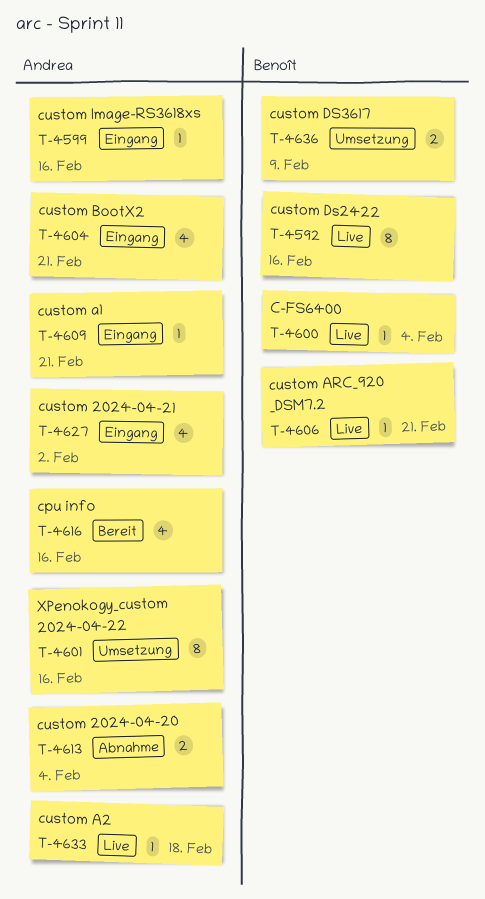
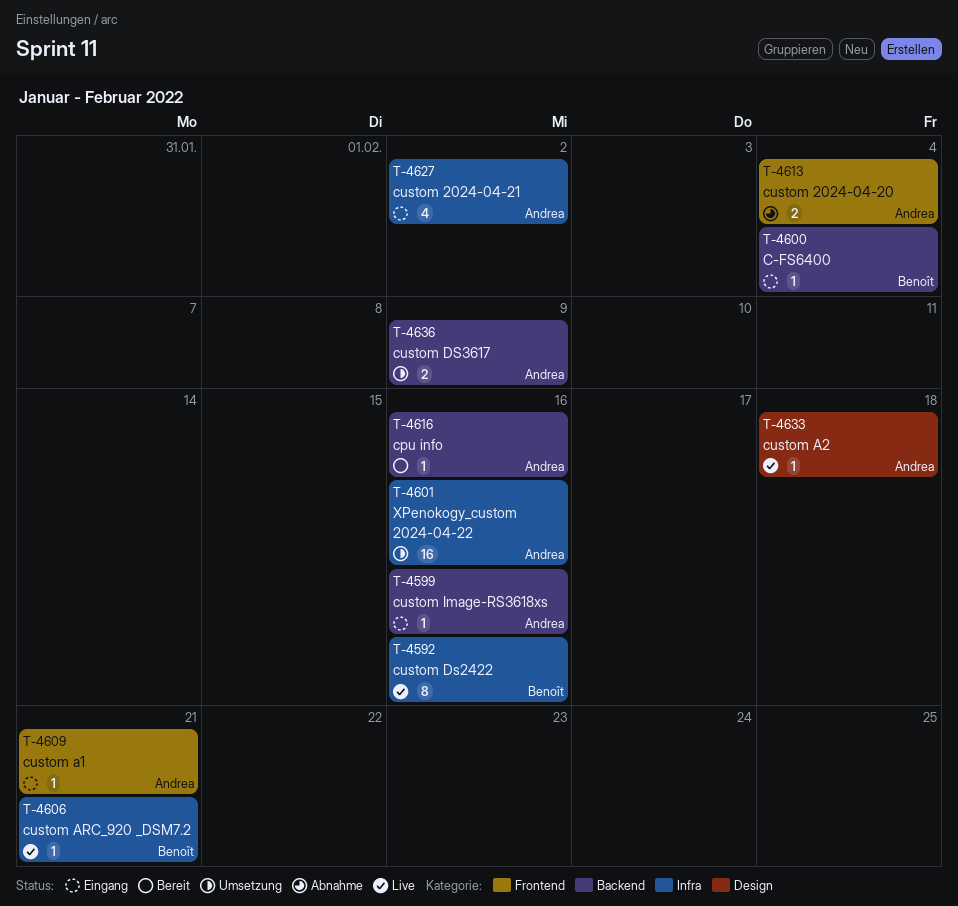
T-4600, status: Live -> Eingang
T-4601, estimate: 8 -> 16
T-4604: present -> none
T-4616, estimate: 4 -> 1
T-4636, owner: Benoît -> Andrea

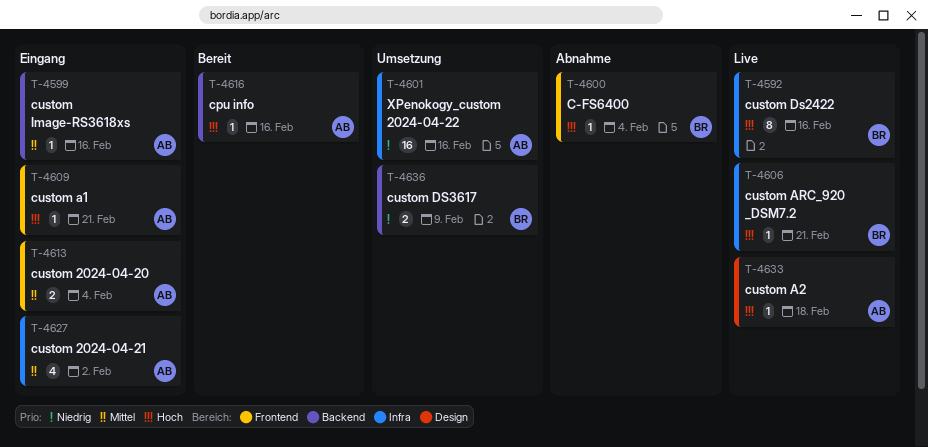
T-4600, status: Eingang -> Abnahme
T-4600, label: Backend -> Frontend
T-4613, status: Abnahme -> Eingang
T-4636, owner: Andrea -> Benoît

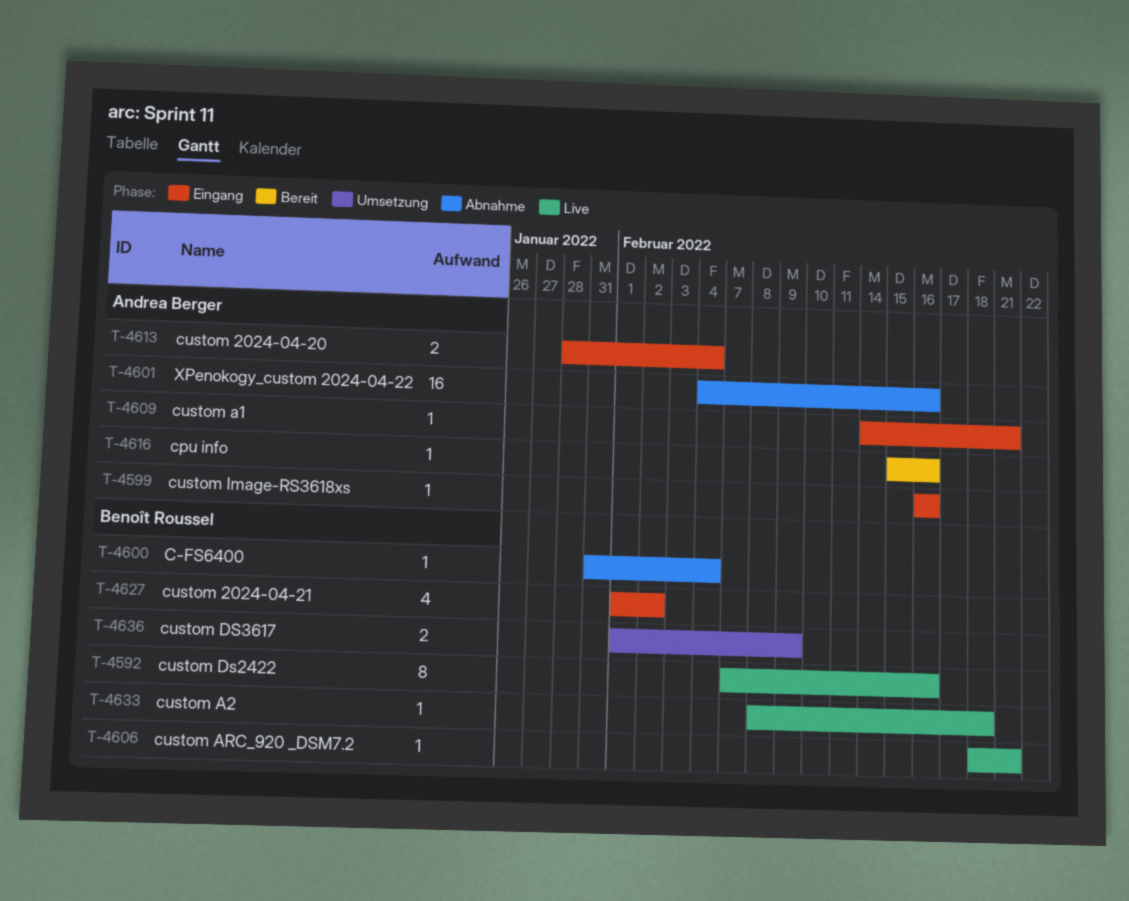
T-4601, status: Umsetzung -> Abnahme
T-4627, owner: Andrea Berger -> Benoît Roussel
T-4633, owner: Andrea Berger -> Benoît Roussel

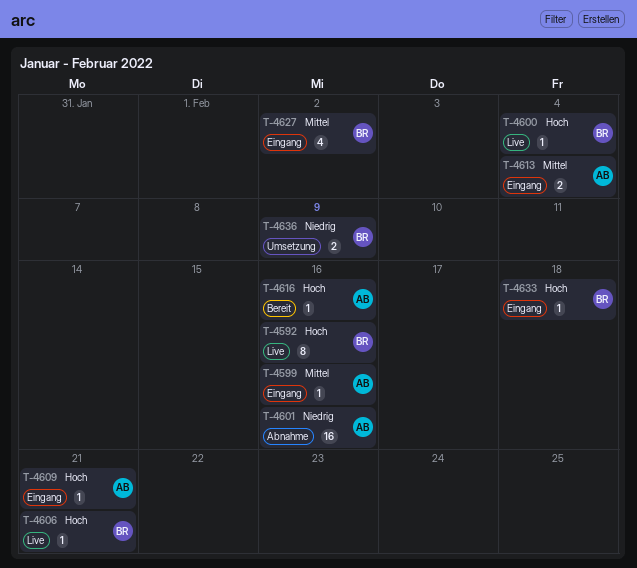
T-4600, status: Abnahme -> Live
T-4633, status: Live -> Eingang

